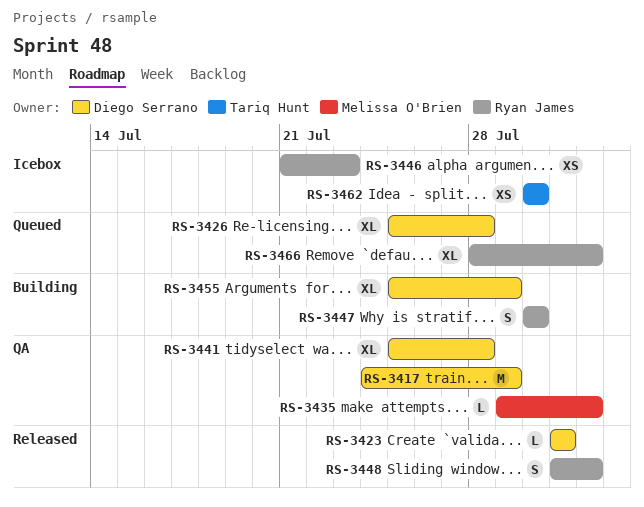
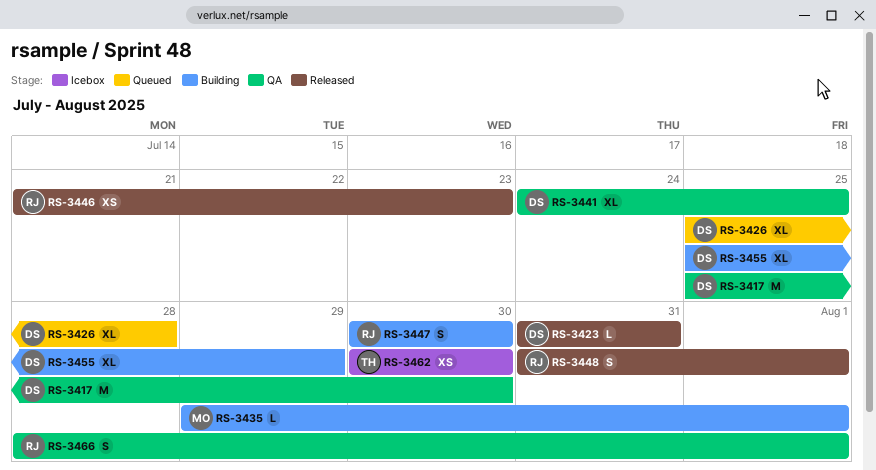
RS-3417, start: Jul 24 -> Jul 25
RS-3417, due: Jul 29 -> Jul 30
RS-3435, status: QA -> Building
RS-3441, start: Jul 25 -> Jul 24
RS-3441, due: Jul 28 -> Jul 25
RS-3446, status: Icebox -> Released
RS-3466, status: Queued -> QA
RS-3466, estimate: XL -> S

